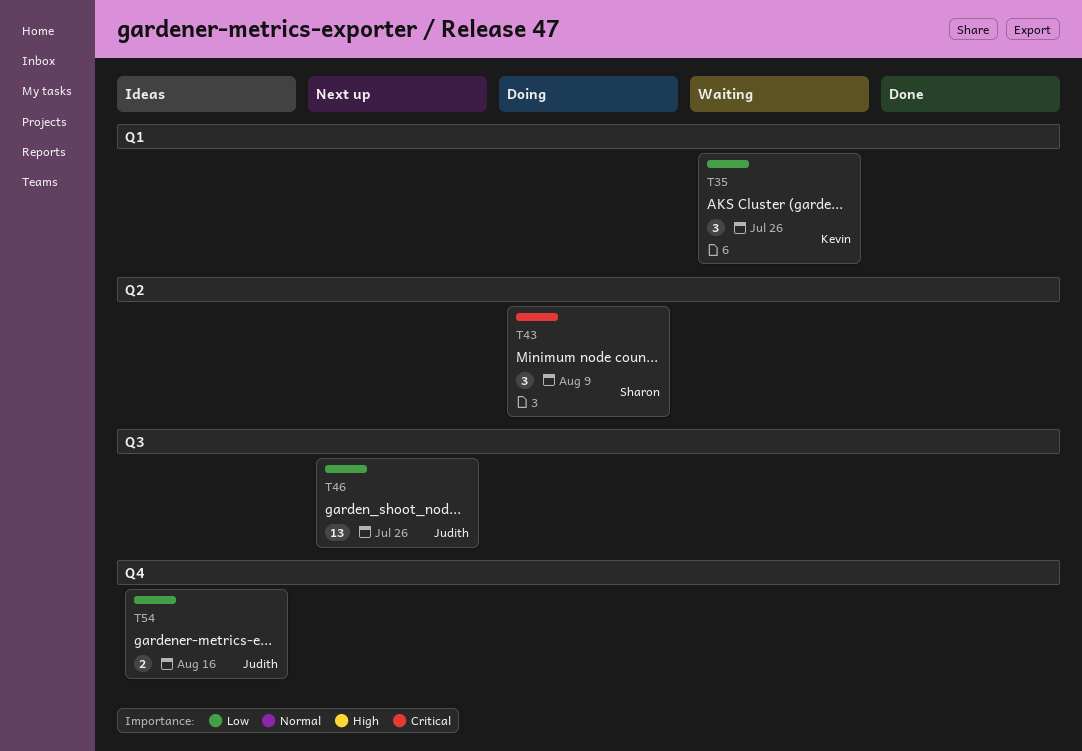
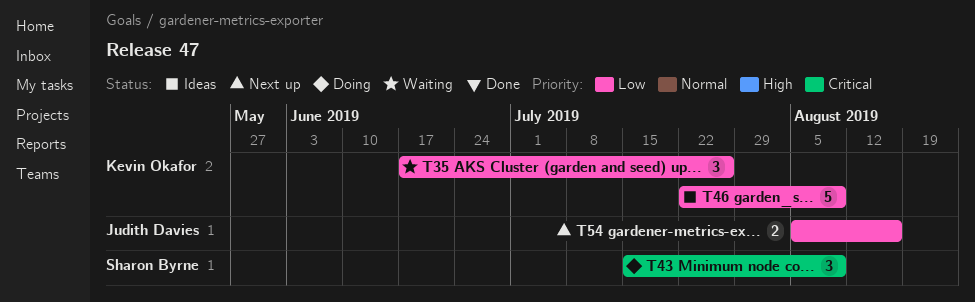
T46, status: Next up -> Ideas
T46, owner: Judith Davies -> Kevin Okafor
T46, estimate: 13 -> 5
T46, due: Jul 26 -> Aug 9
T54, status: Ideas -> Next up

